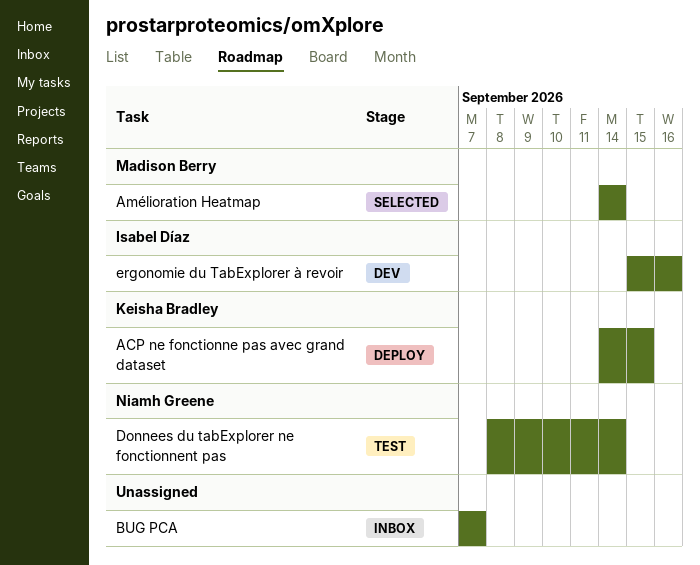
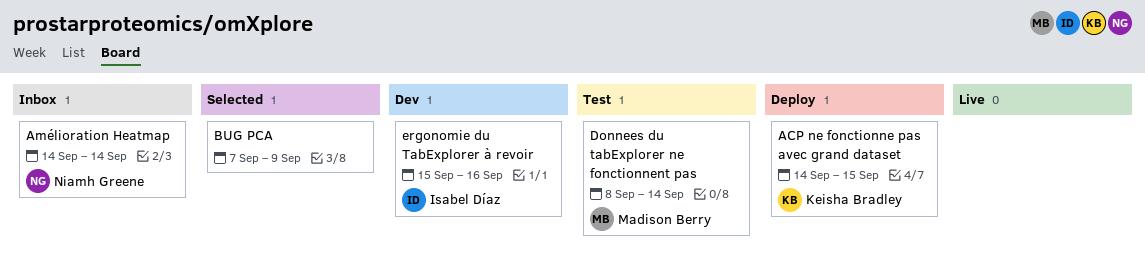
Amélioration Heatmap, status: Selected -> Inbox
Amélioration Heatmap, owner: Madison Berry -> Niamh Greene
BUG PCA, status: Inbox -> Selected
BUG PCA, due: Sep 7 -> Sep 9
Donnees du tabExplorer ne fonctionnent pas, owner: Niamh Greene -> Madison Berry

